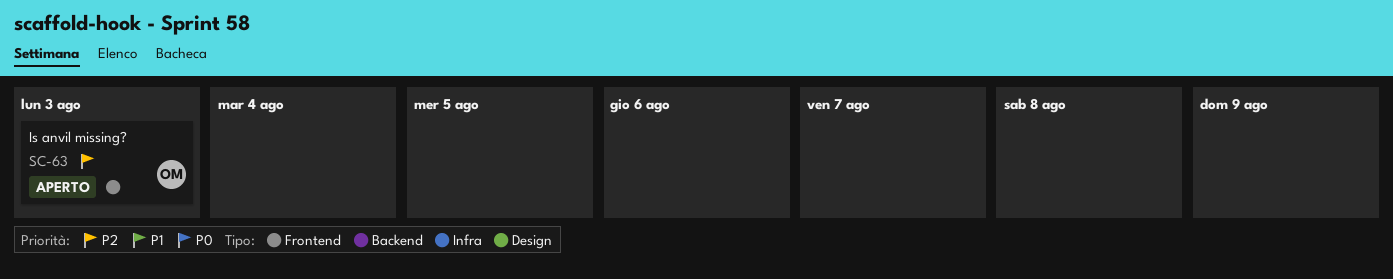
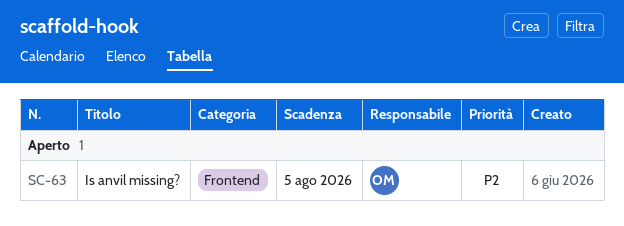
SC-63, due: Aug 3 -> Aug 5

